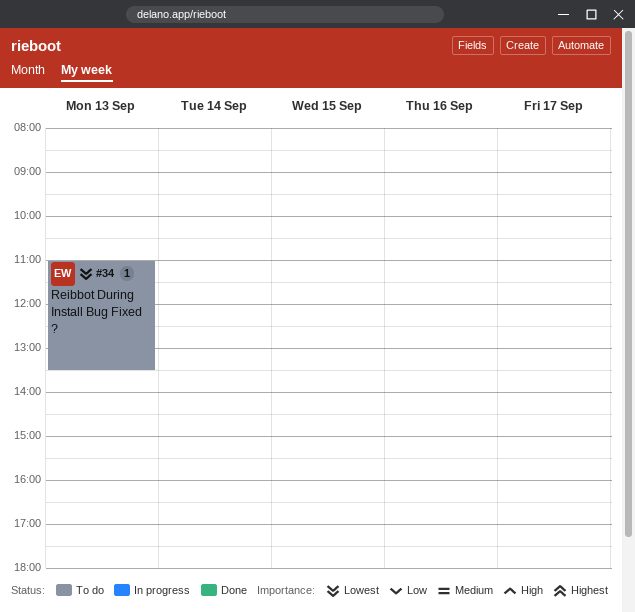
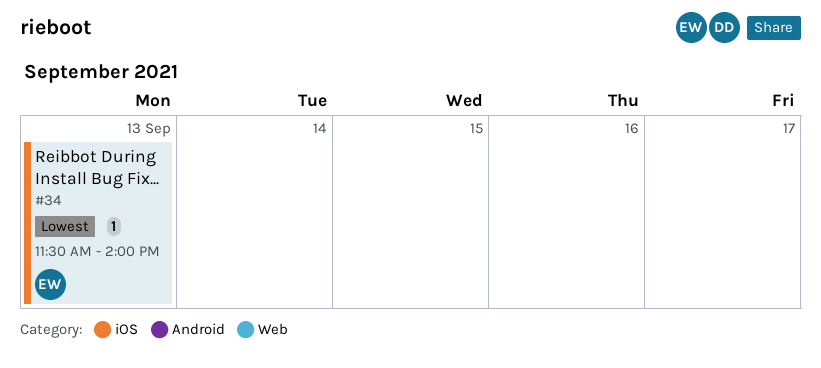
#34, begins: 11:00 -> 11:30
#34, ends: 13:30 -> 14:00

